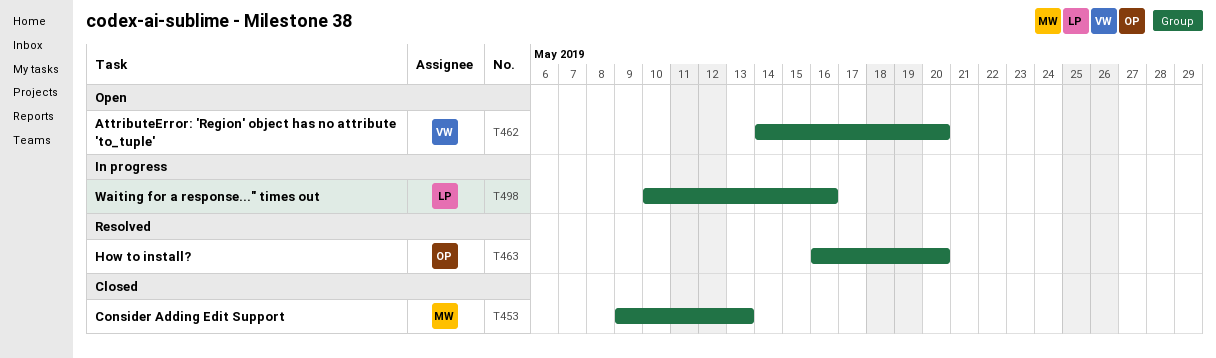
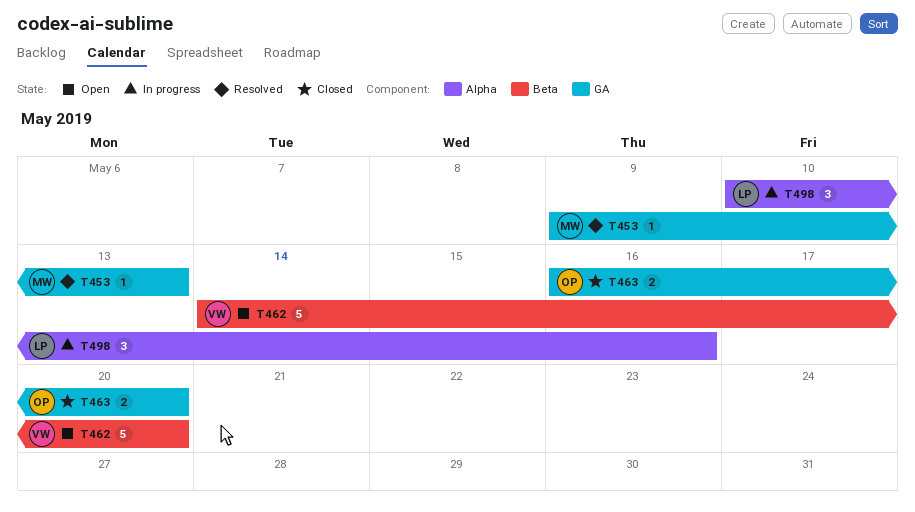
T453, status: Closed -> Resolved
T463, status: Resolved -> Closed

